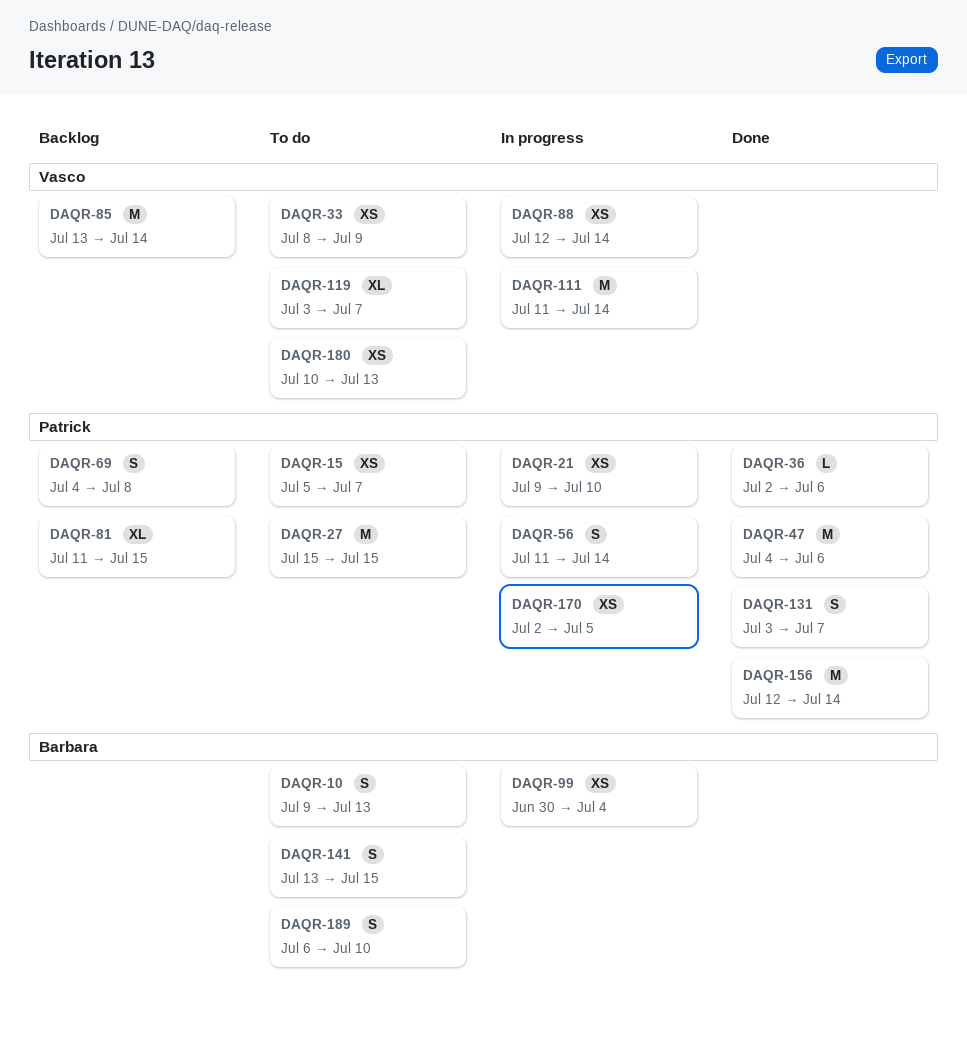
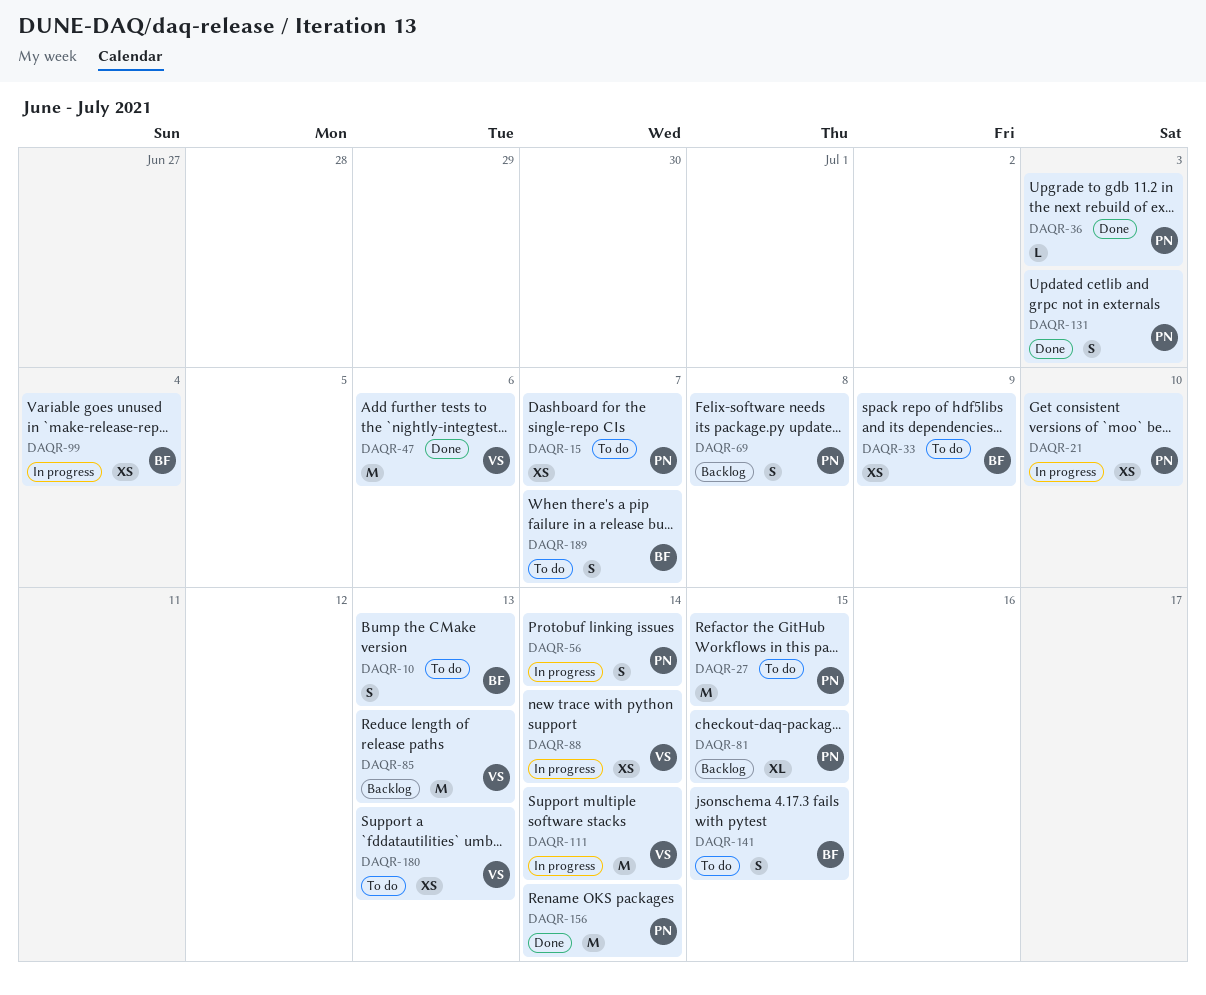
DAQR-33, owner: Vasco -> Barbara
DAQR-36, due: Jul 6 -> Jul 3
DAQR-47, owner: Patrick -> Vasco
DAQR-85, due: Jul 14 -> Jul 13
DAQR-119: present -> none
DAQR-131, due: Jul 7 -> Jul 3
DAQR-170: present -> none
DAQR-189, due: Jul 10 -> Jul 7

